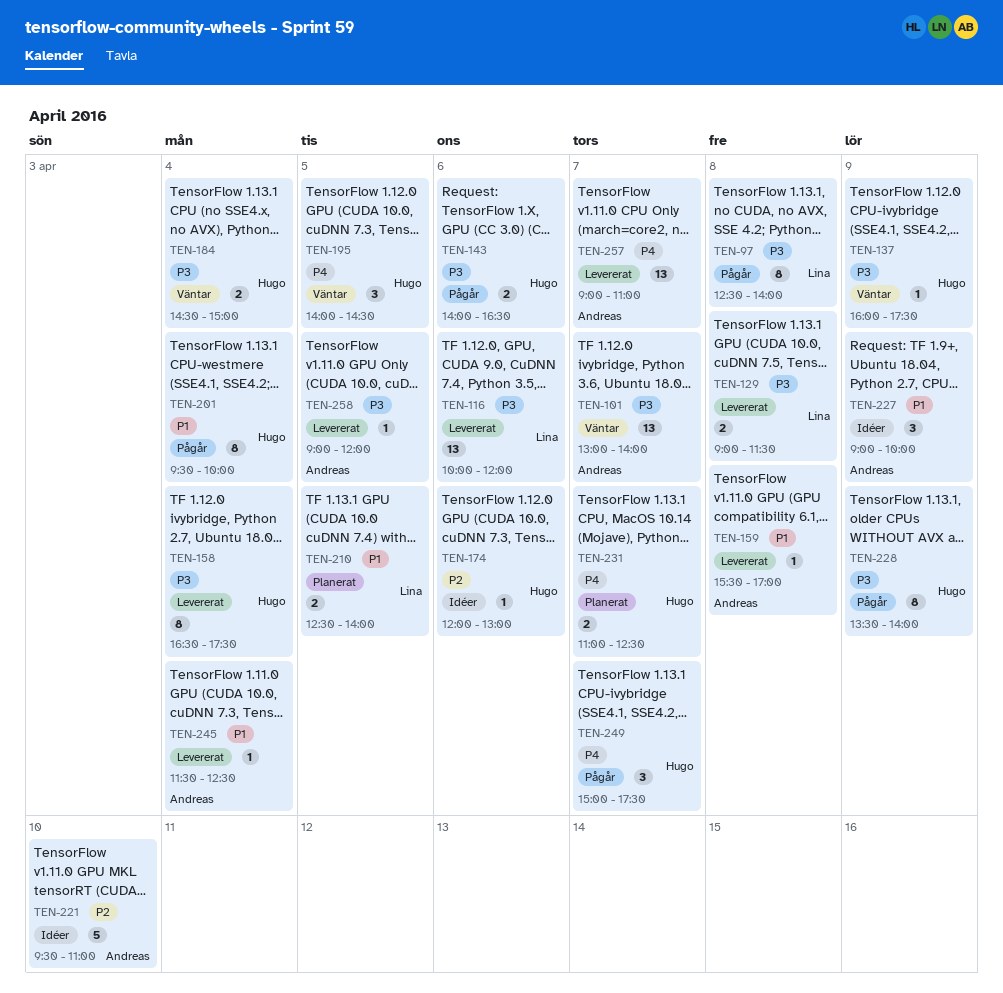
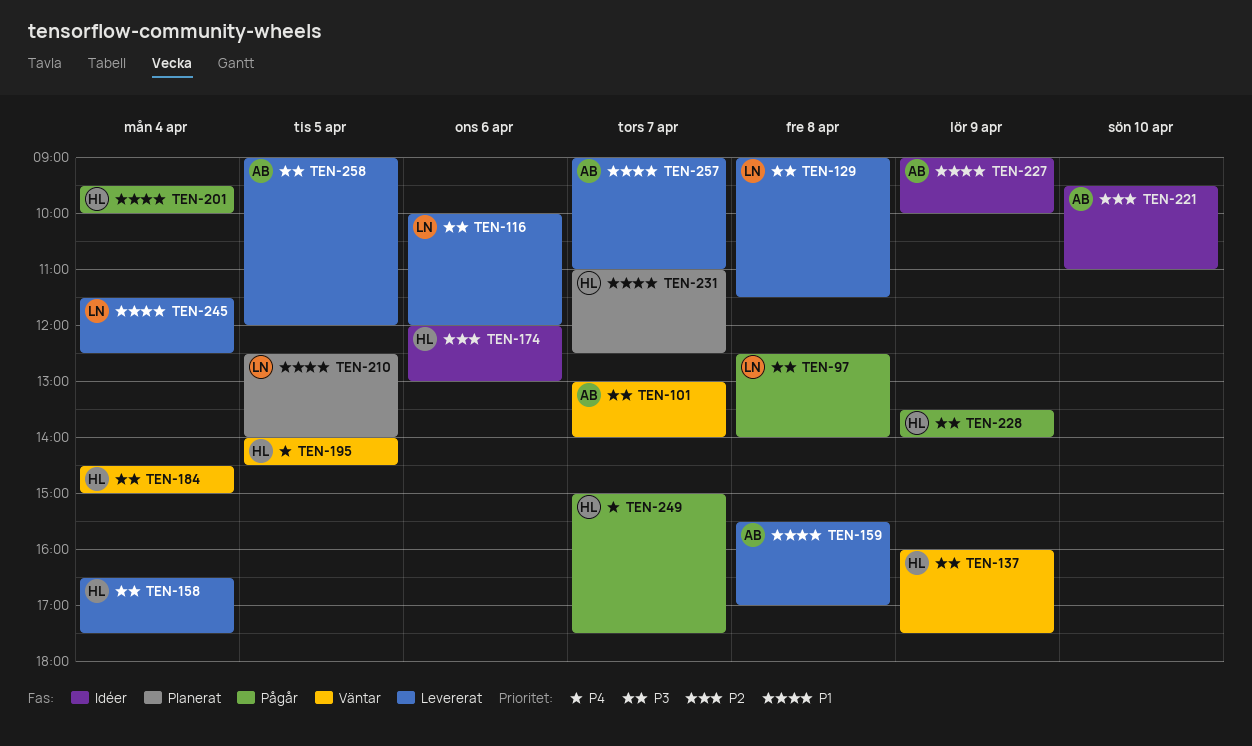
TEN-143: present -> none
TEN-231, priority: P4 -> P1
TEN-245, owner: Andreas -> Lina
TEN-257, priority: P4 -> P1

